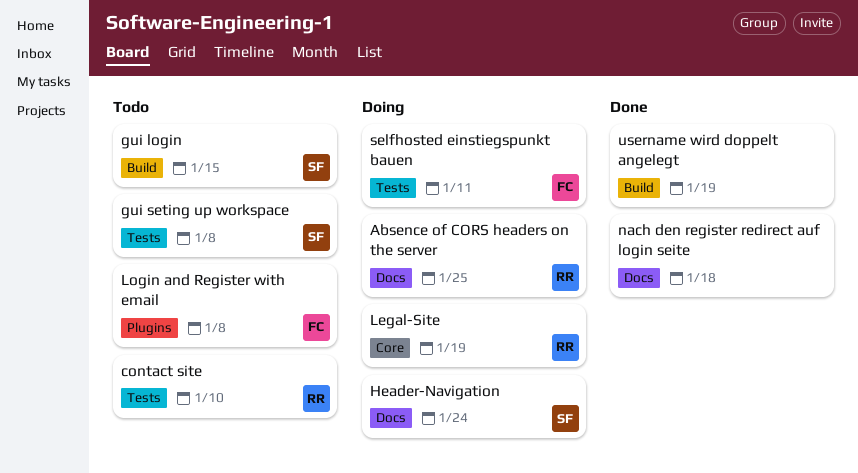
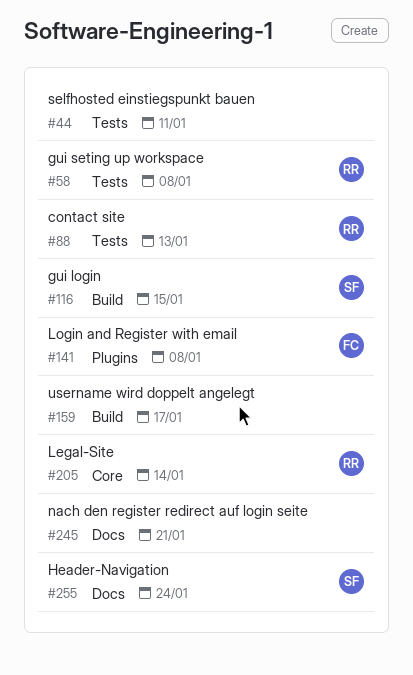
Absence of CORS headers on the server: present -> none
contact site, due: Jan 10 -> Jan 13
gui seting up workspace, owner: SF -> RR
Legal-Site, due: Jan 19 -> Jan 14
nach den register redirect auf login seite, due: Jan 18 -> Jan 21
selfhosted einstiegspunkt bauen, owner: FC -> none
username wird doppelt angelegt, due: Jan 19 -> Jan 17

